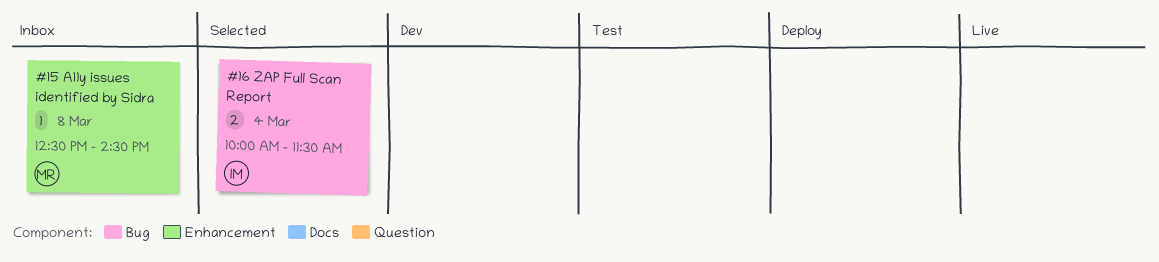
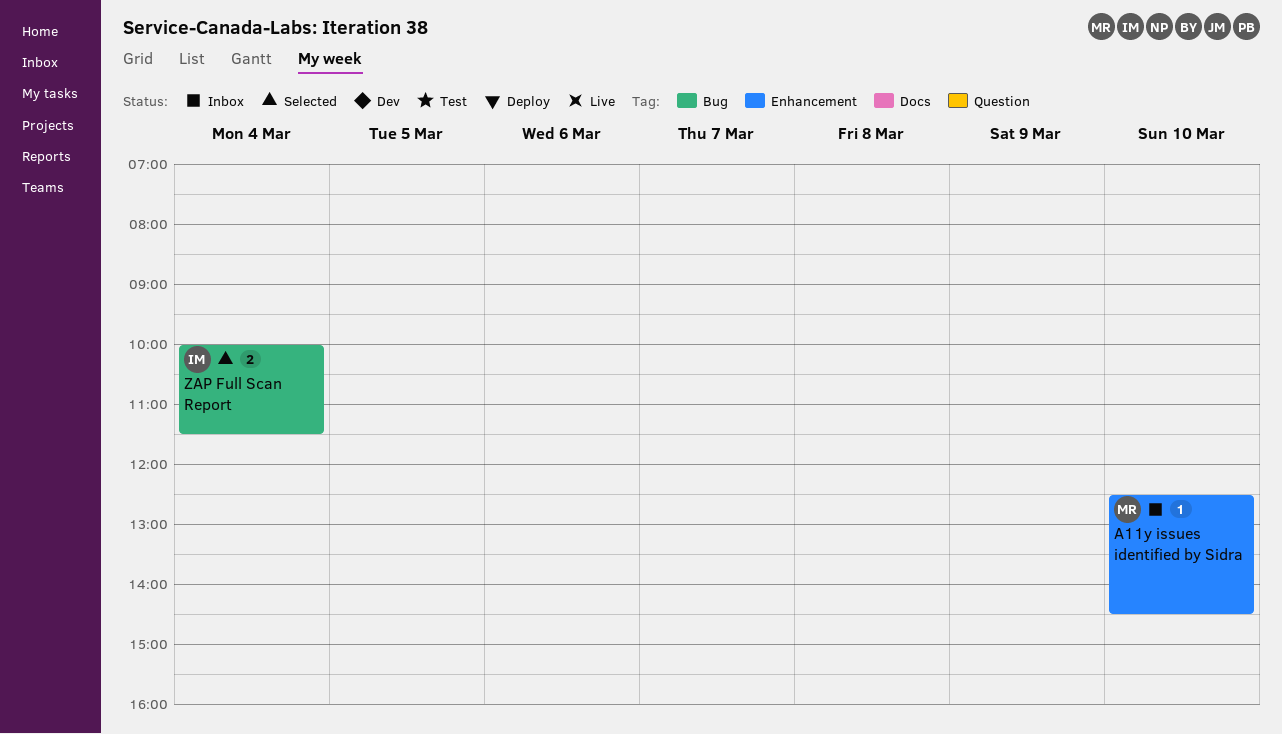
A11y issues identified by Sidra, day: Mar 8 -> Mar 10

